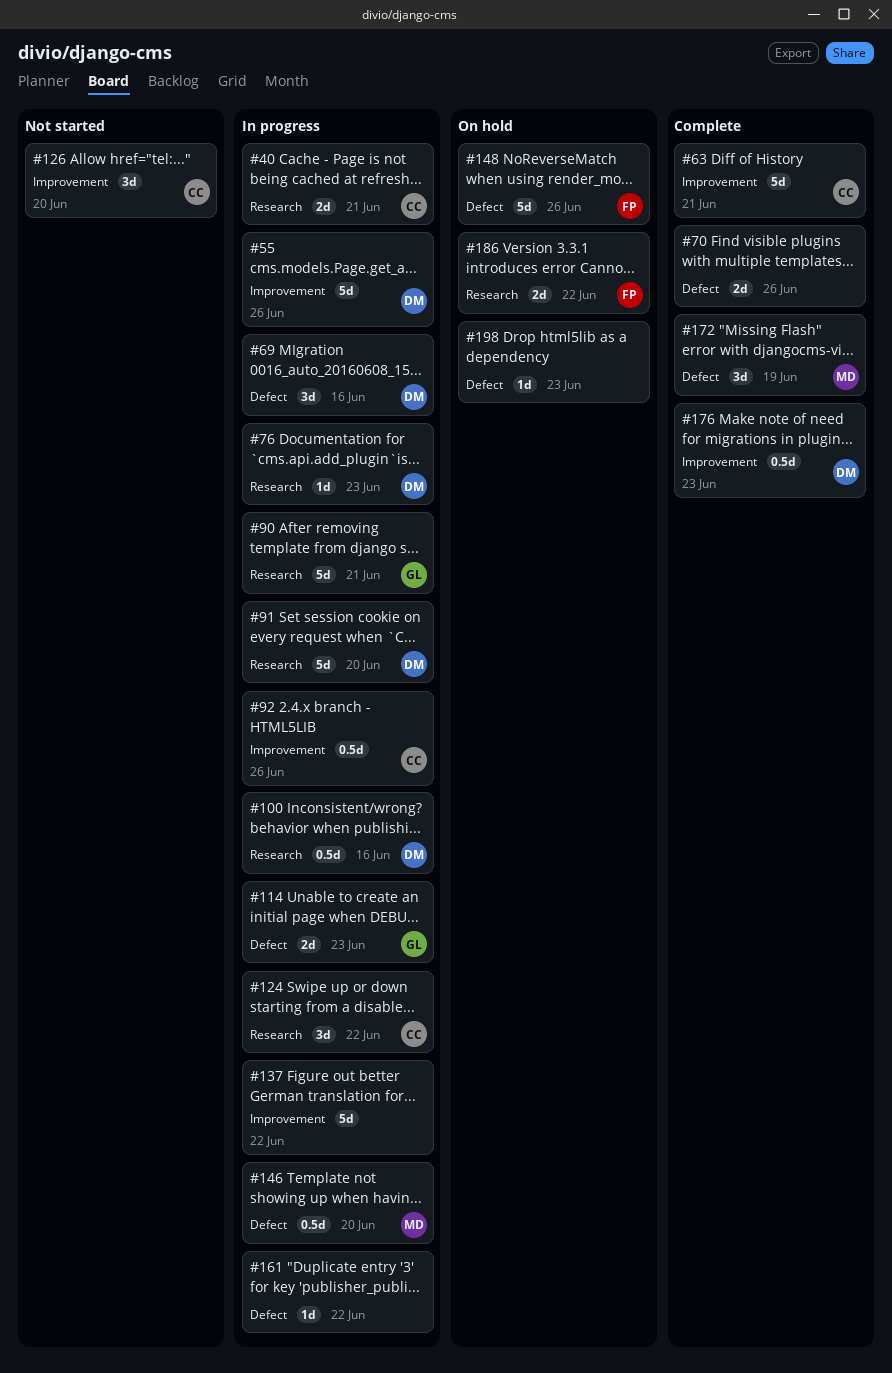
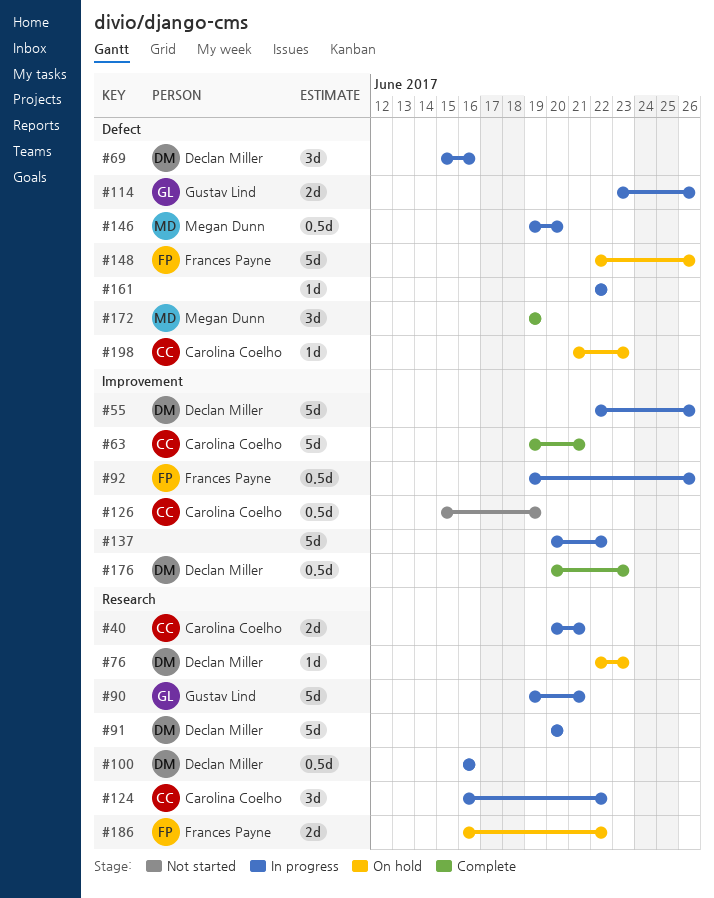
#70: present -> none
#76, status: In progress -> On hold
#92, owner: Carolina Coelho -> Frances Payne
#114, due: Jun 23 -> Jun 26
#126, estimate: 3d -> 0.5d
#126, due: Jun 20 -> Jun 19
#198, owner: none -> Carolina Coelho

